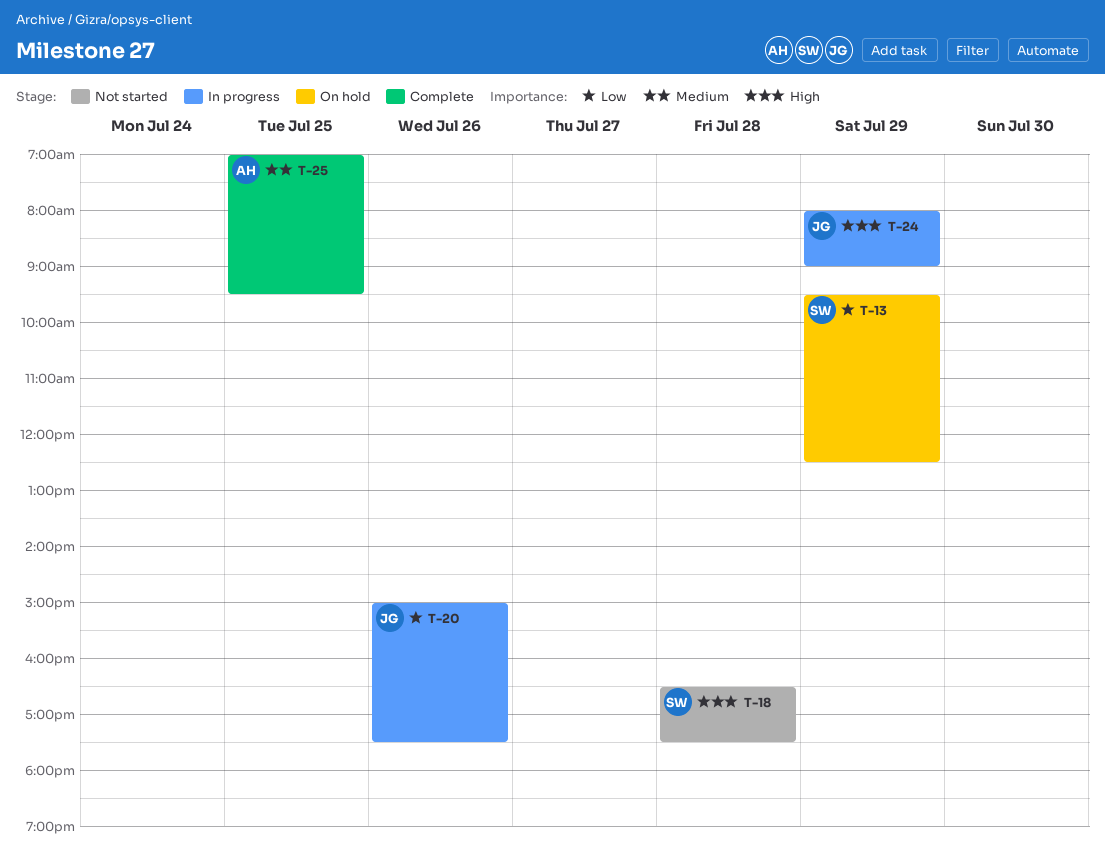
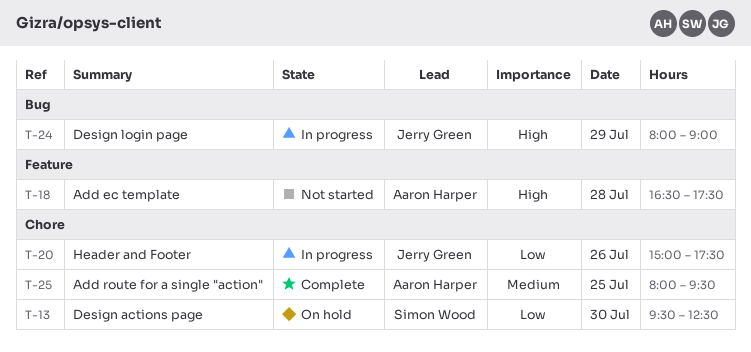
T-13, day: Jul 29 -> Jul 30
T-18, owner: Simon Wood -> Aaron Harper
T-25, begins: 07:00 -> 08:00

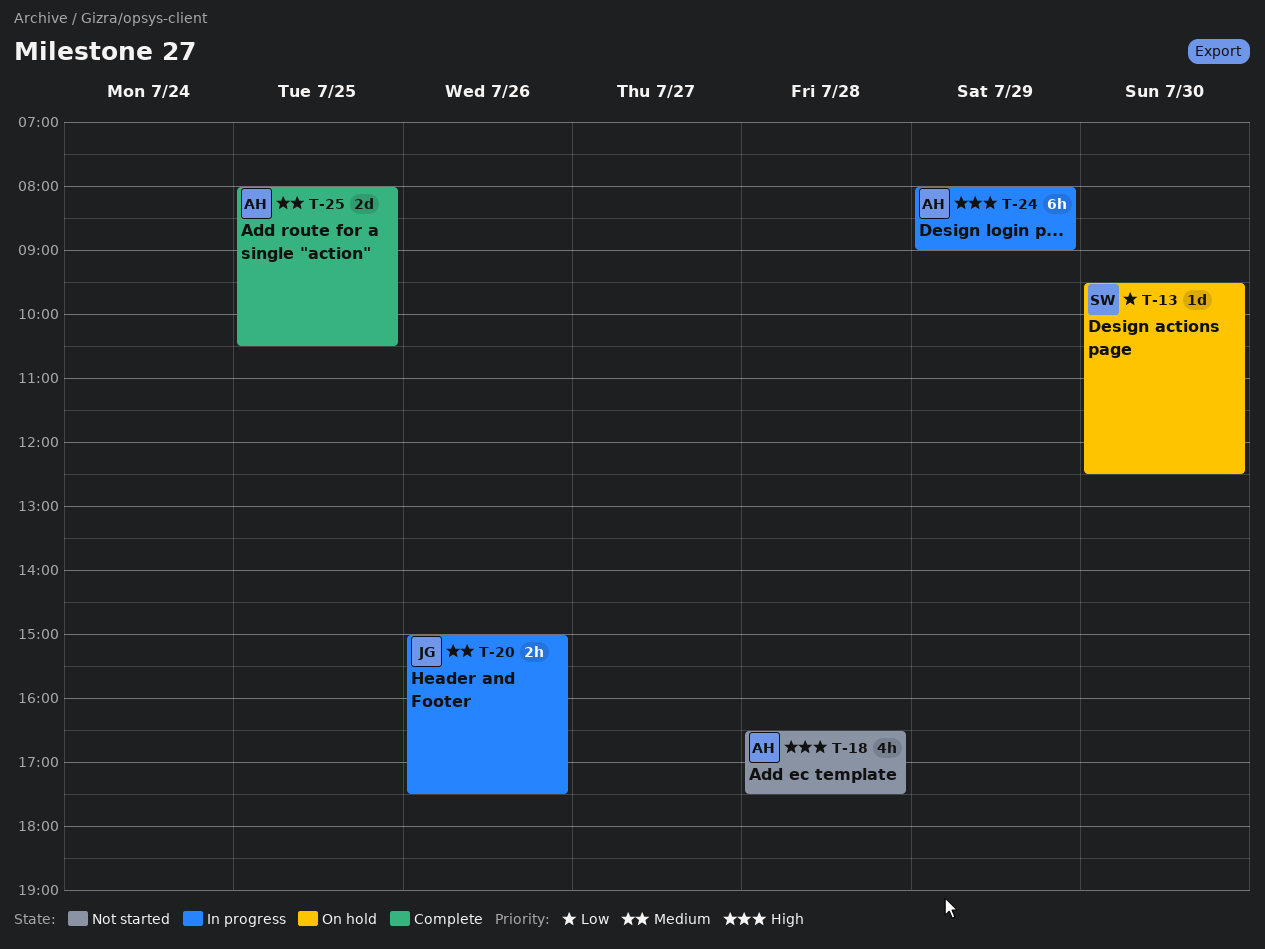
T-20, priority: Low -> Medium
T-24, owner: Jerry Green -> Aaron Harper
T-25, ends: 09:30 -> 10:30

